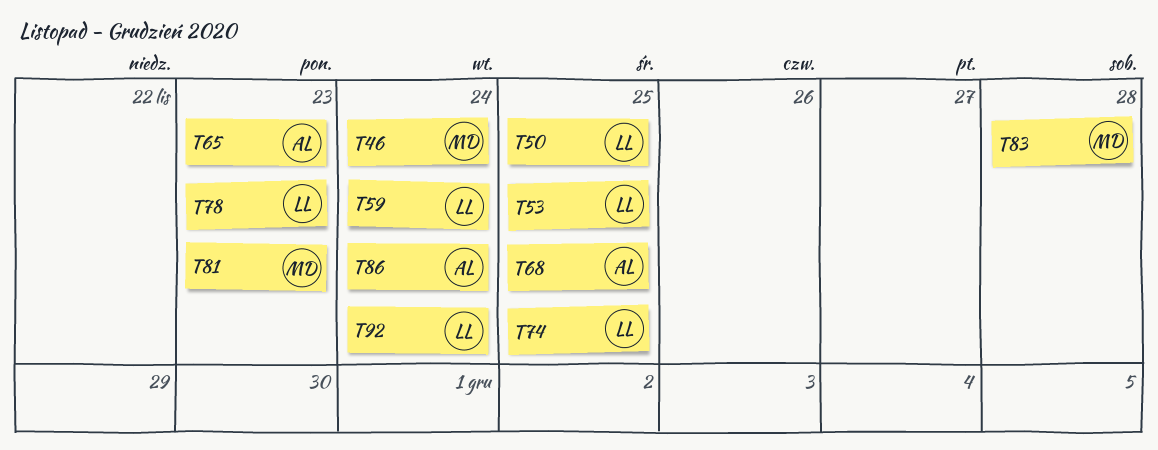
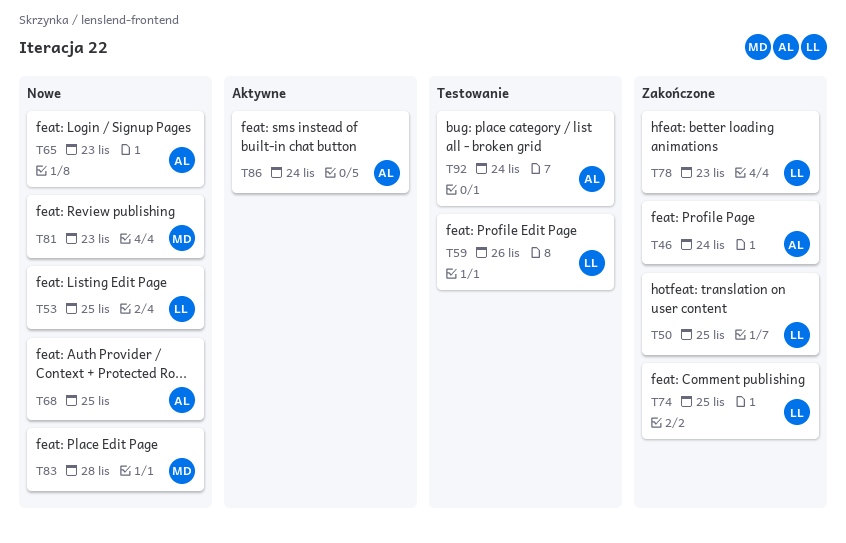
T46, owner: MD -> AL
T59, due: Nov 24 -> Nov 26
T92, owner: LL -> AL

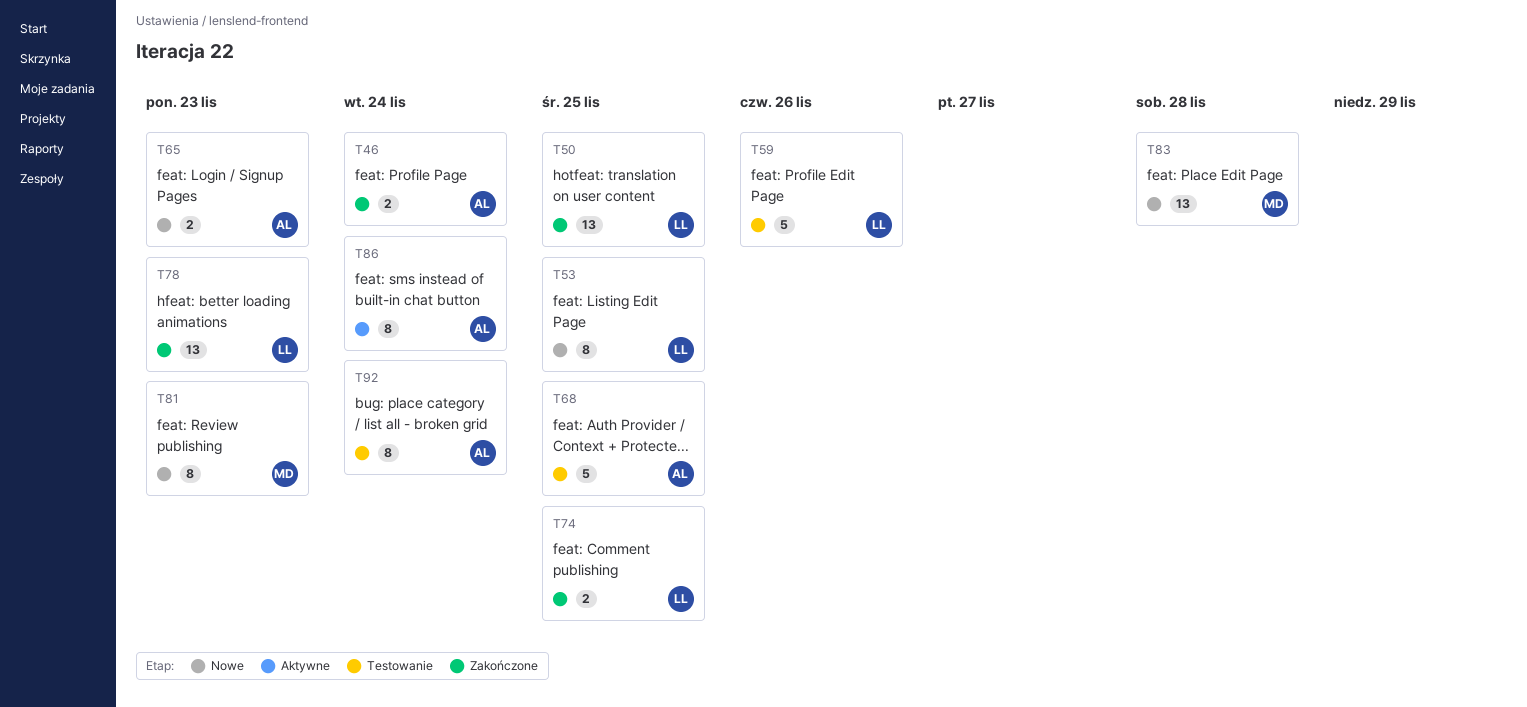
T68, status: Nowe -> Testowanie

